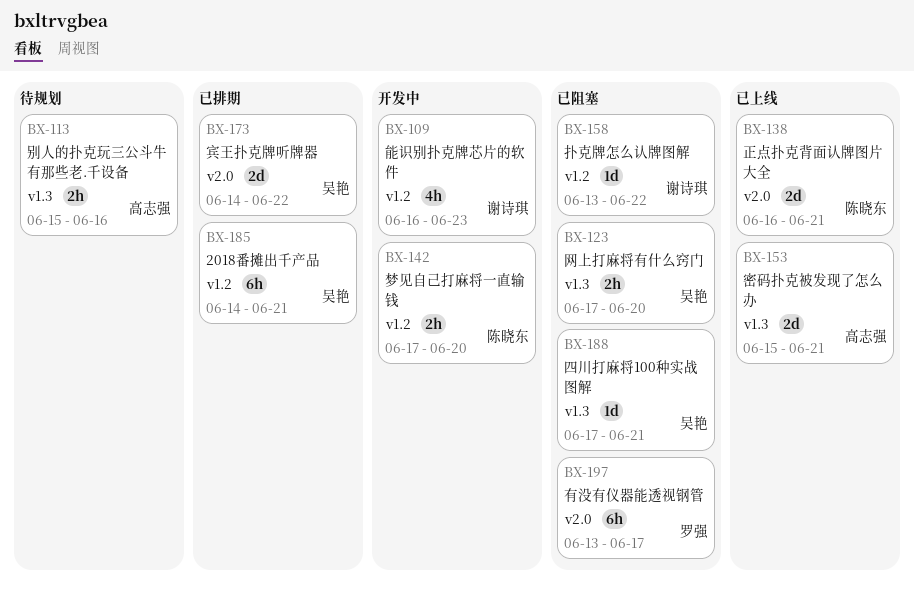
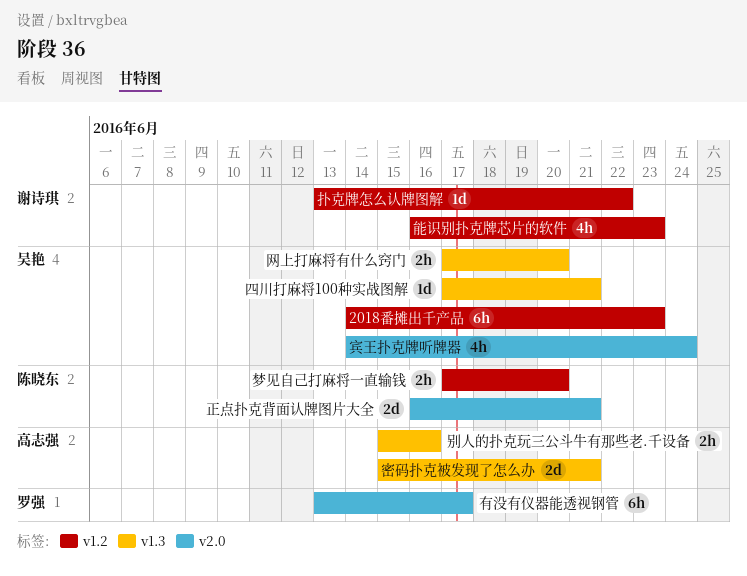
2018番摊出千产品, due: Jun 21 -> Jun 23
宾王扑克牌听牌器, estimate: 2d -> 4h
宾王扑克牌听牌器, due: Jun 22 -> Jun 24

